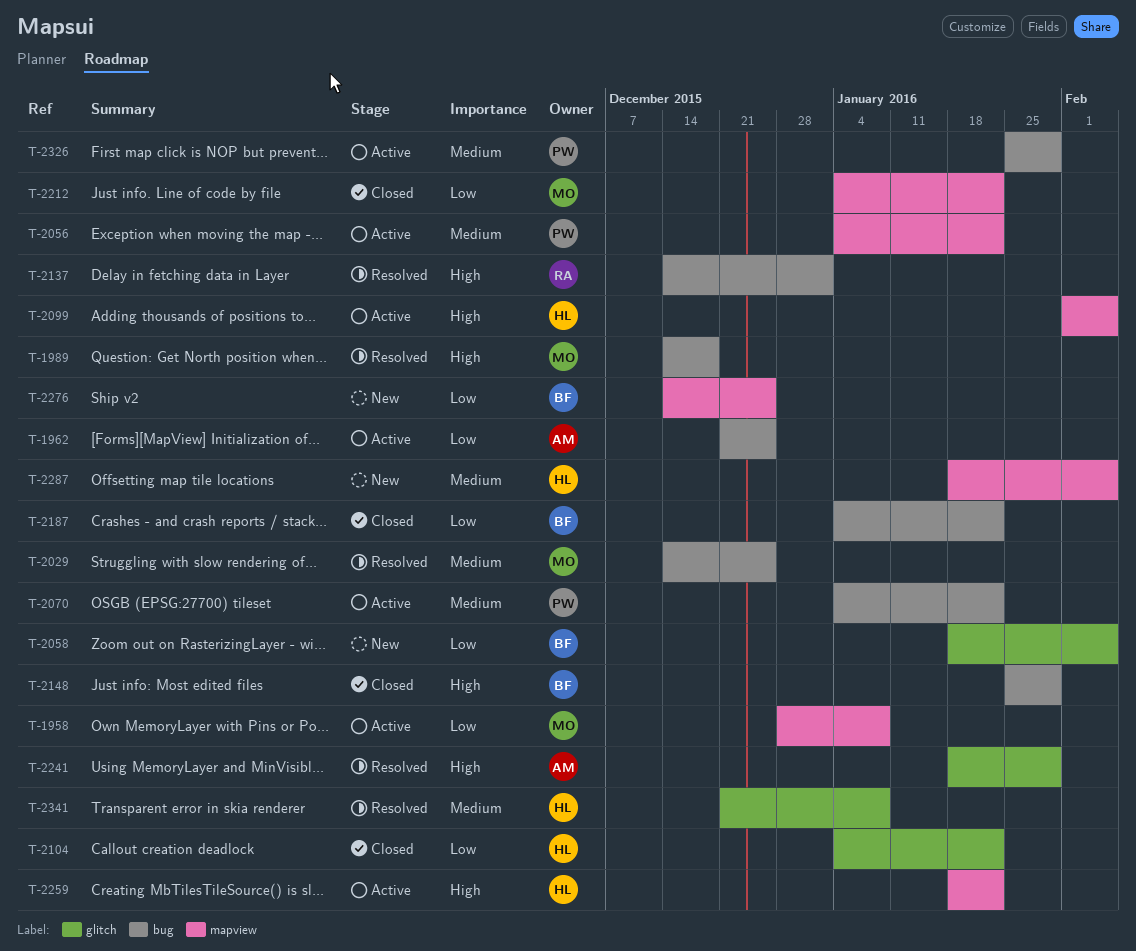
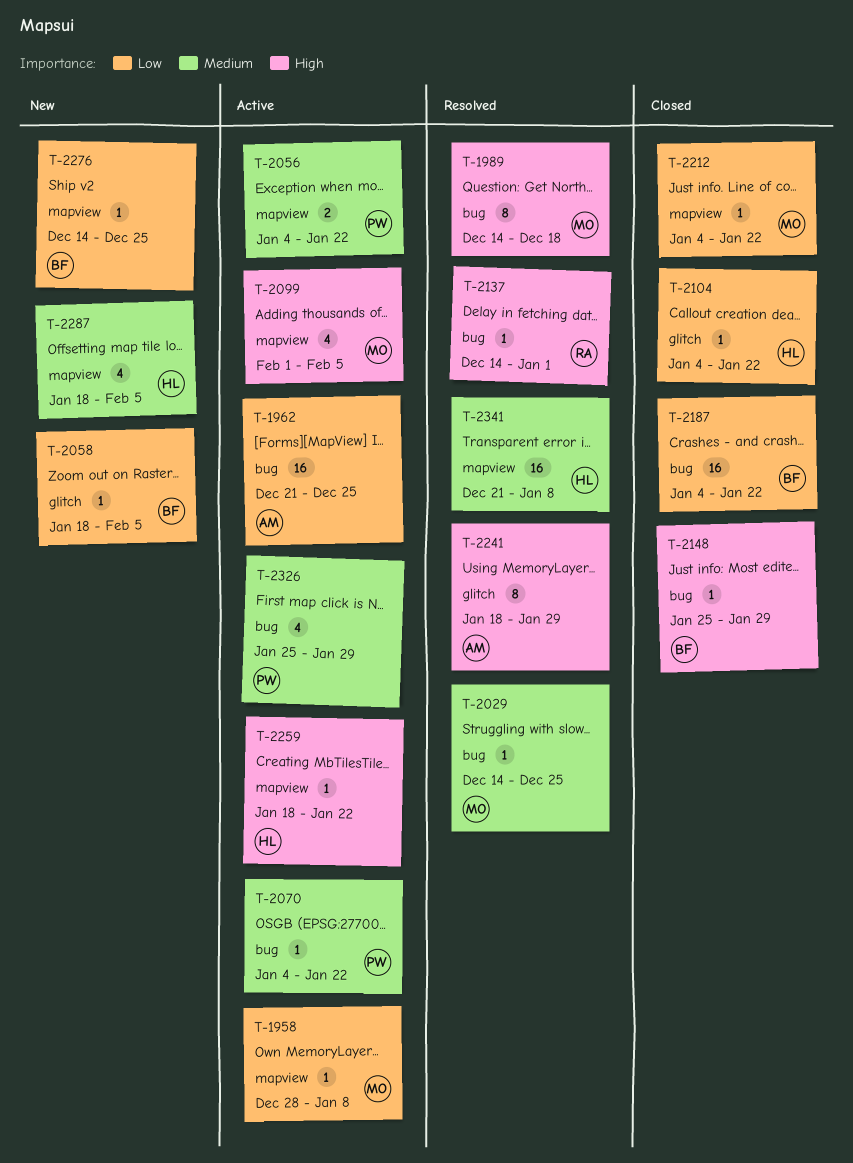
T-2099, owner: HL -> MO
T-2341, label: glitch -> mapview

